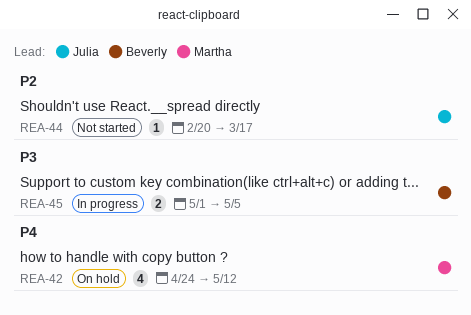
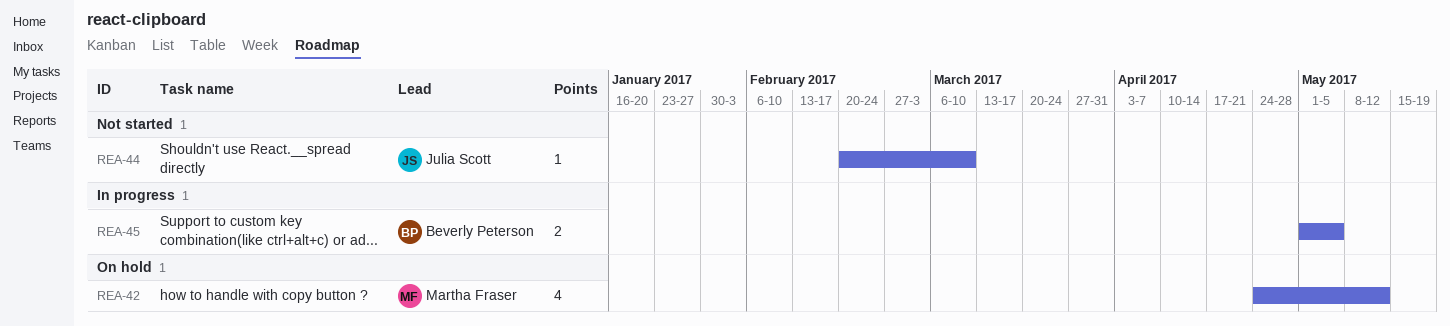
REA-44, due: Mar 17 -> Mar 10

